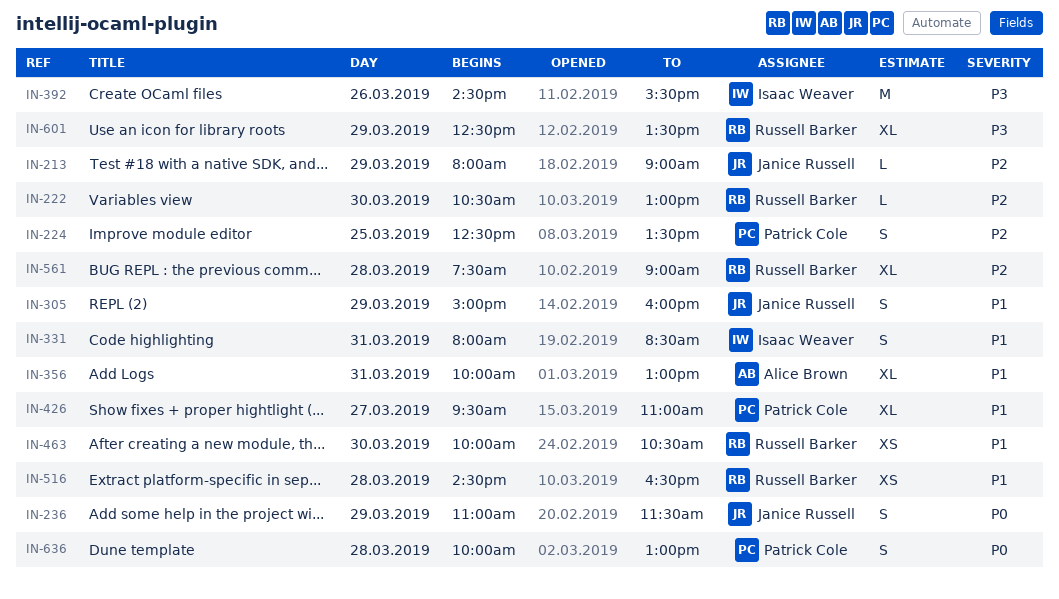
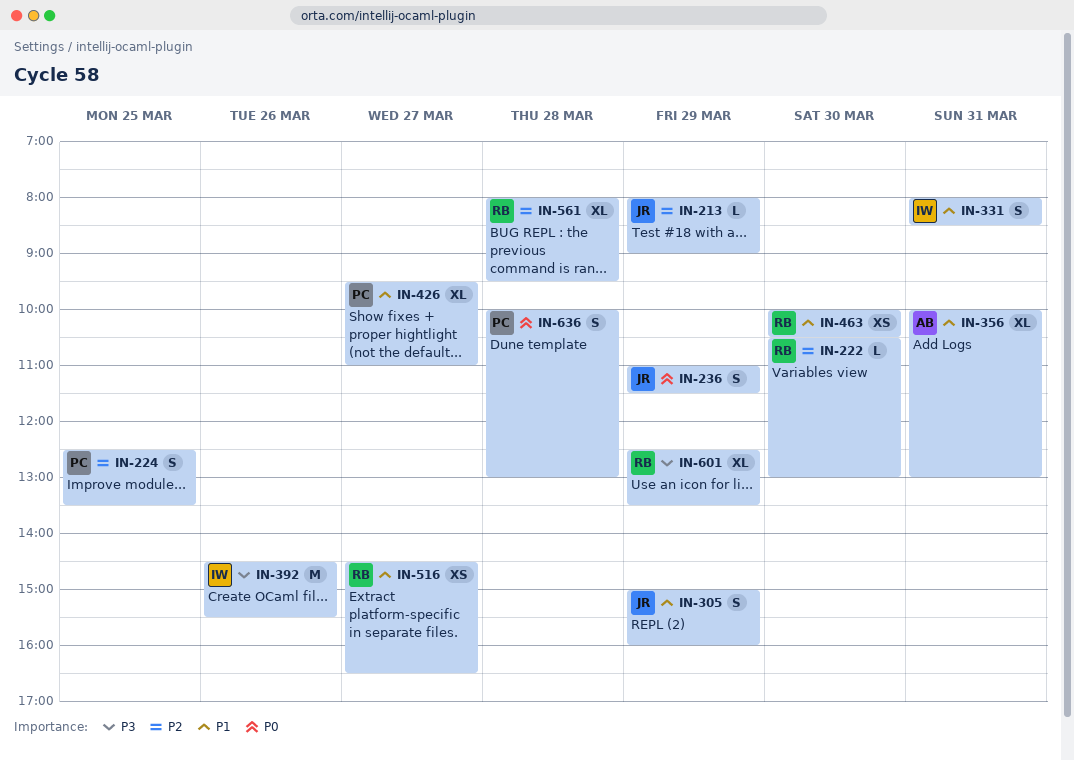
IN-516, day: Mar 28 -> Mar 27
IN-561, begins: 07:30 -> 08:00
IN-561, ends: 09:00 -> 09:30

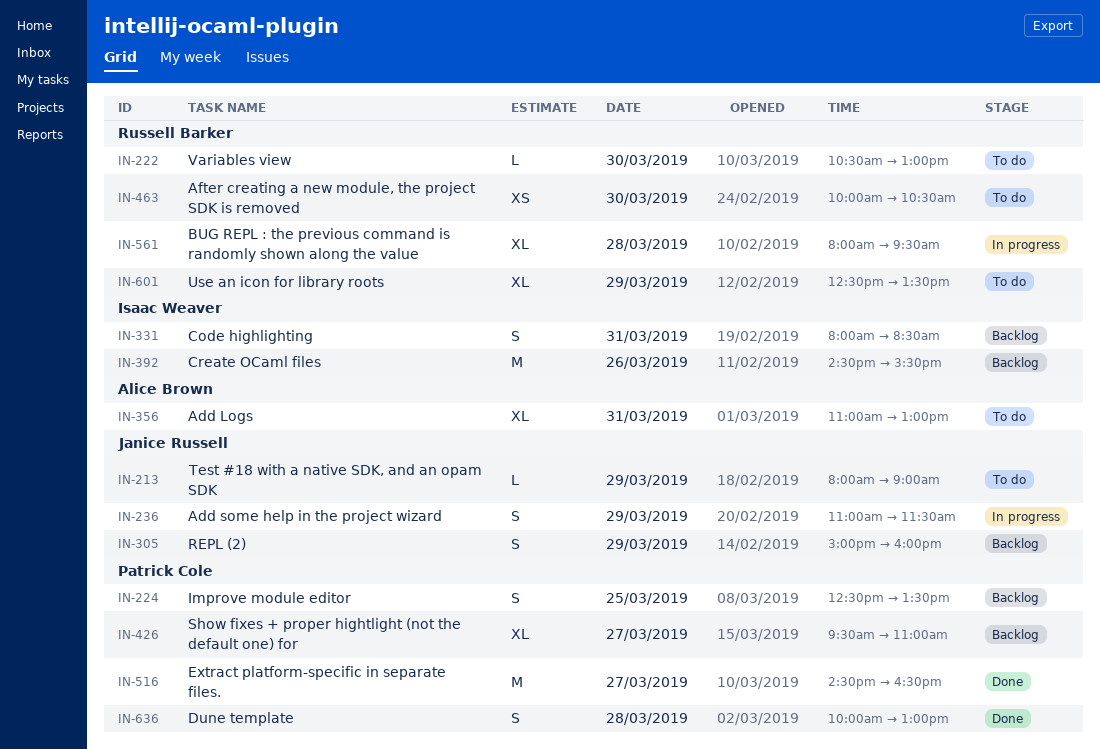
IN-356, begins: 10:00 -> 11:00
IN-516, owner: Russell Barker -> Patrick Cole
IN-516, estimate: XS -> M

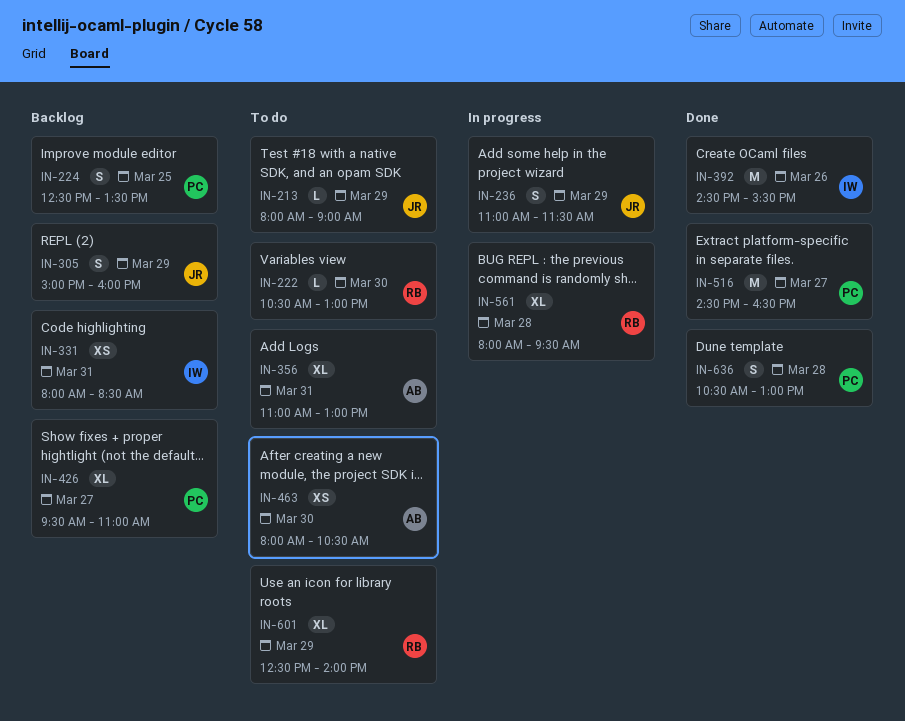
IN-331, estimate: S -> XS
IN-392, status: Backlog -> Done
IN-463, owner: Russell Barker -> Alice Brown
IN-463, begins: 10:00 -> 08:00
IN-601, ends: 13:30 -> 14:00
IN-636, begins: 10:00 -> 10:30

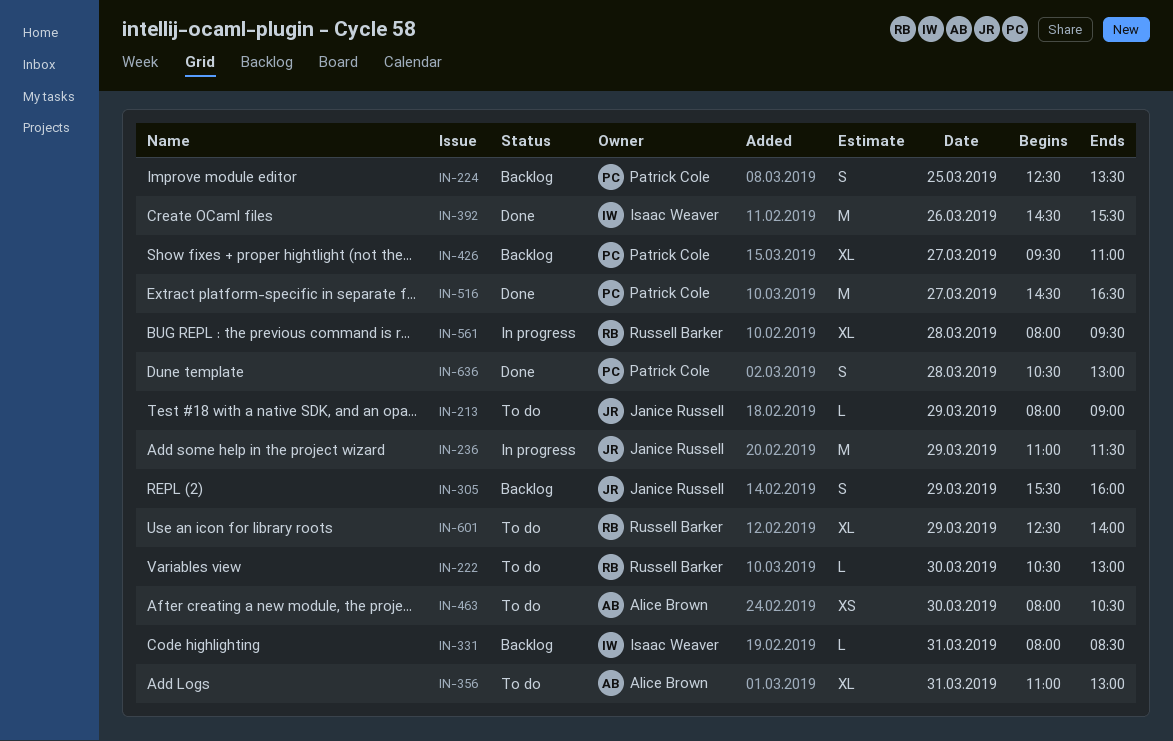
IN-236, estimate: S -> M
IN-305, begins: 15:00 -> 15:30
IN-331, estimate: XS -> L

